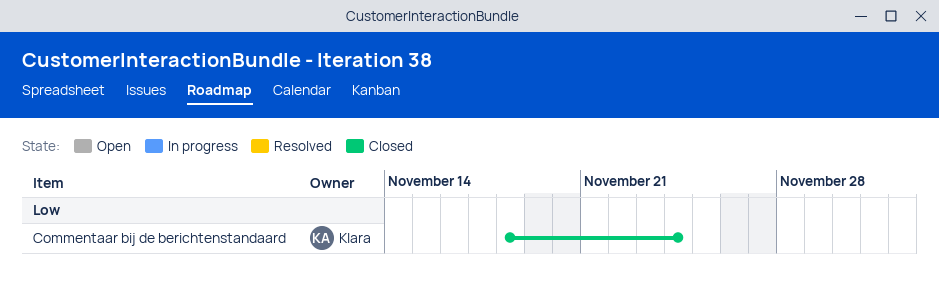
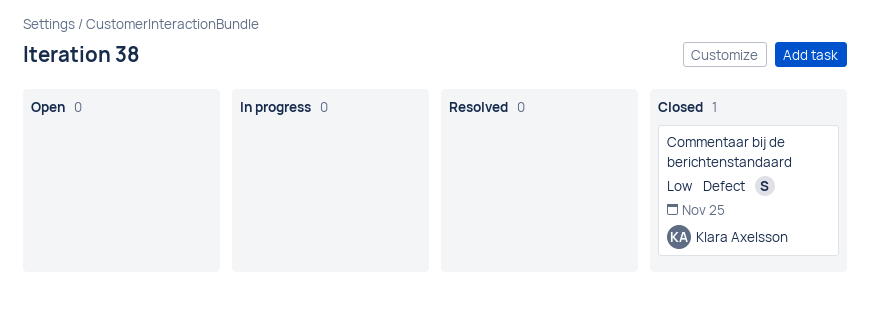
Commentaar bij de berichtenstandaard, due: Nov 24 -> Nov 25

